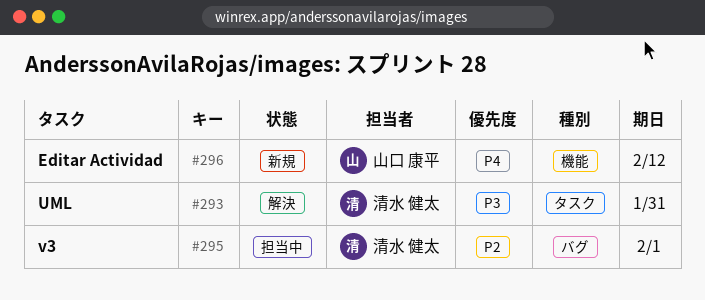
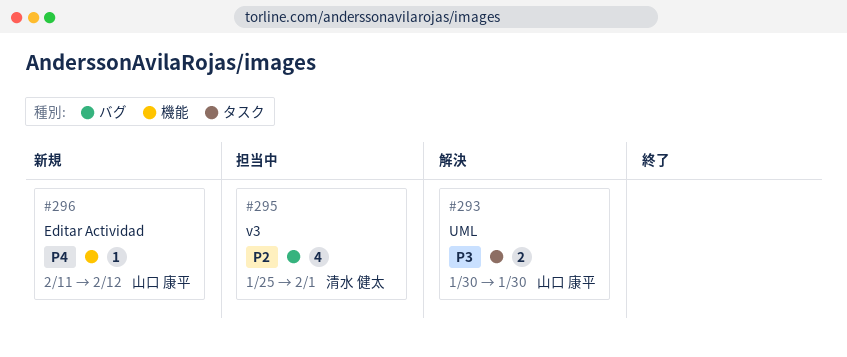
#293, owner: 清水 健太 -> 山口 康平
#293, due: Jan 31 -> Jan 30

